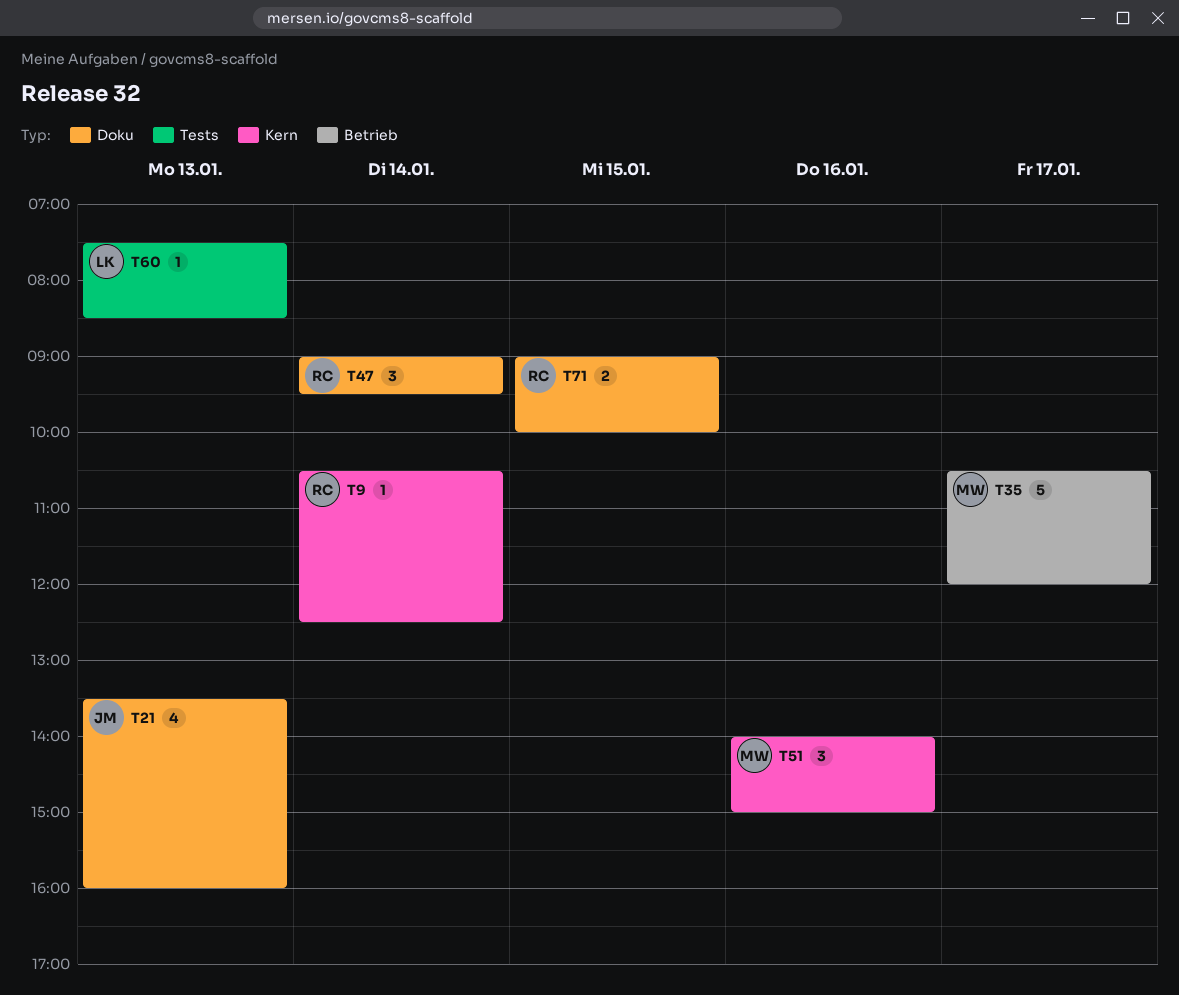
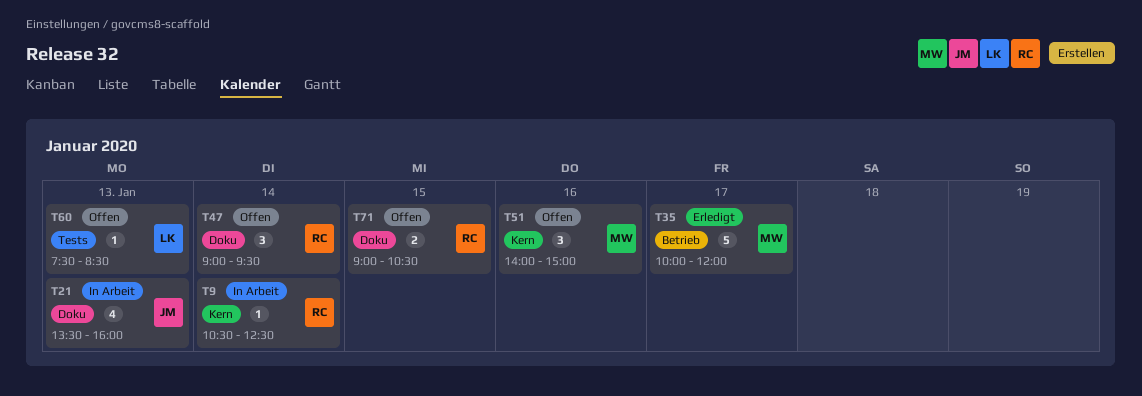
T35, begins: 10:30 -> 10:00
T71, ends: 10:00 -> 10:30

